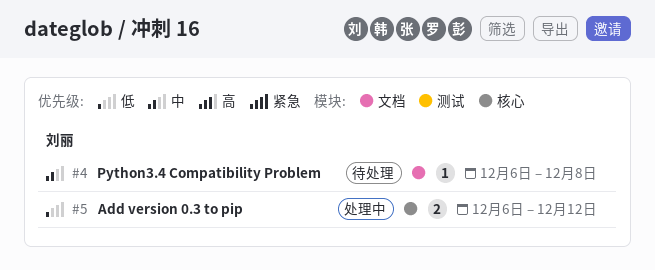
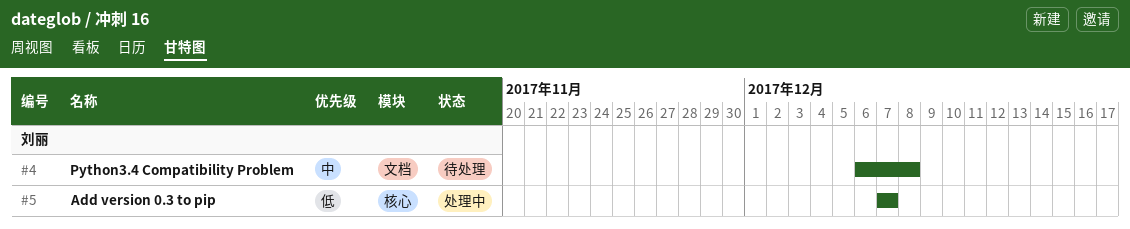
#5, start: Dec 6 -> Dec 7
#5, due: Dec 12 -> Dec 7

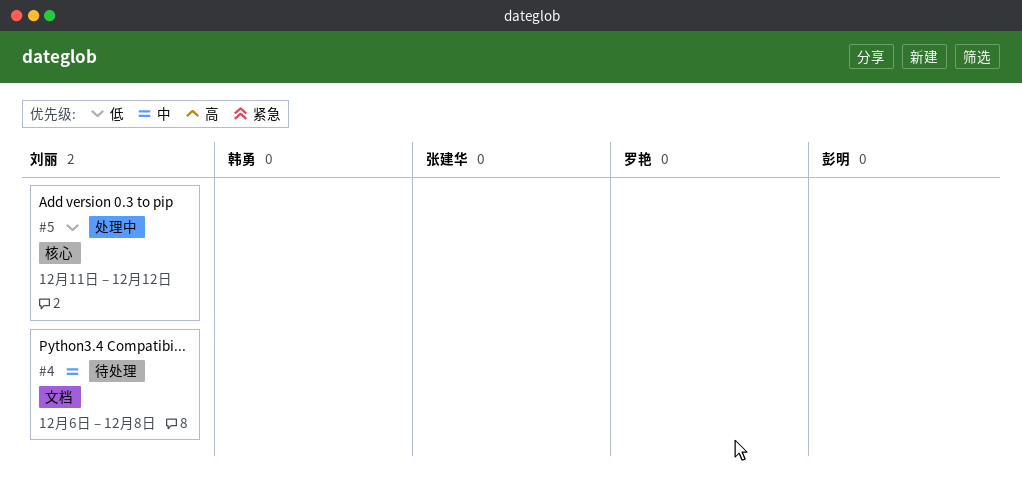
#5, start: Dec 7 -> Dec 11
#5, due: Dec 7 -> Dec 12

